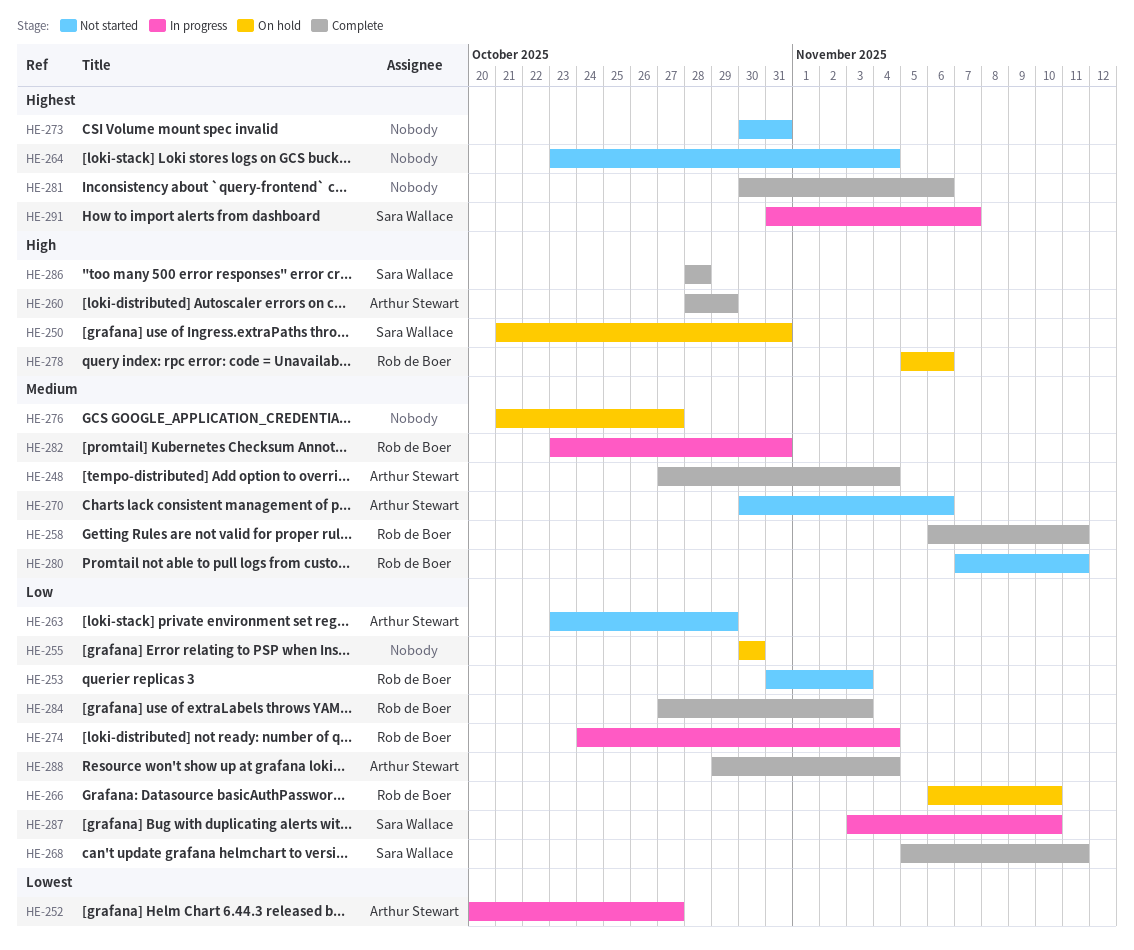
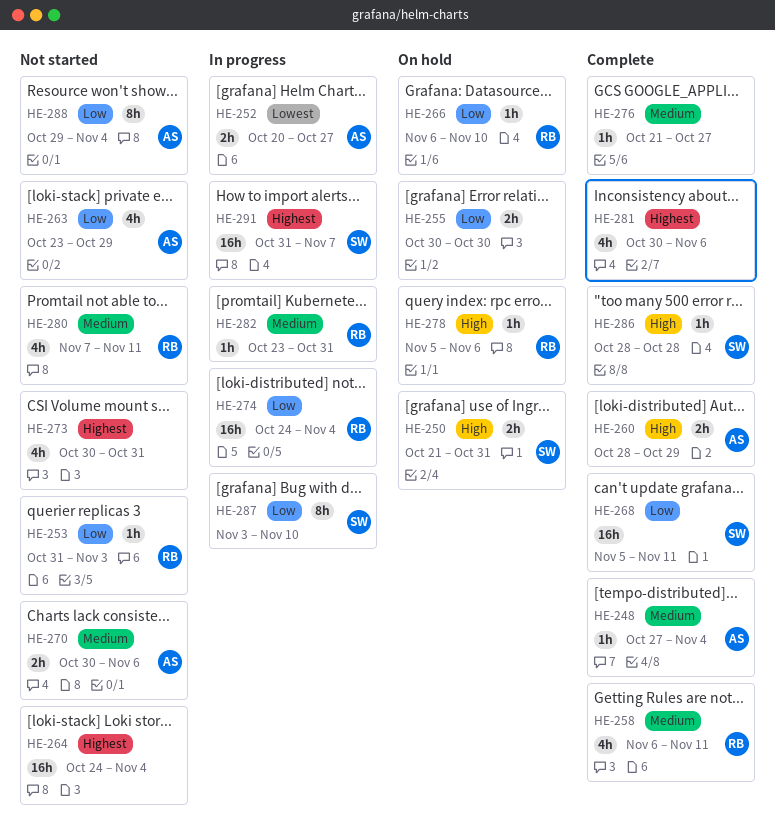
HE-264, start: Oct 23 -> Oct 24
HE-276, status: On hold -> Complete
HE-284: present -> none
HE-288, status: Complete -> Not started

